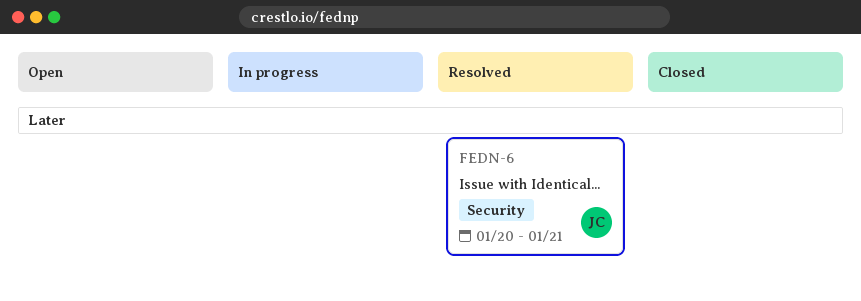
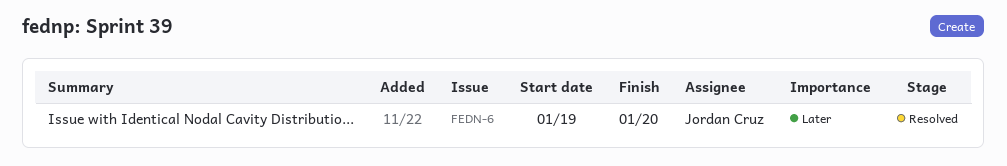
FEDN-6, start: Jan 20 -> Jan 19
FEDN-6, due: Jan 21 -> Jan 20

